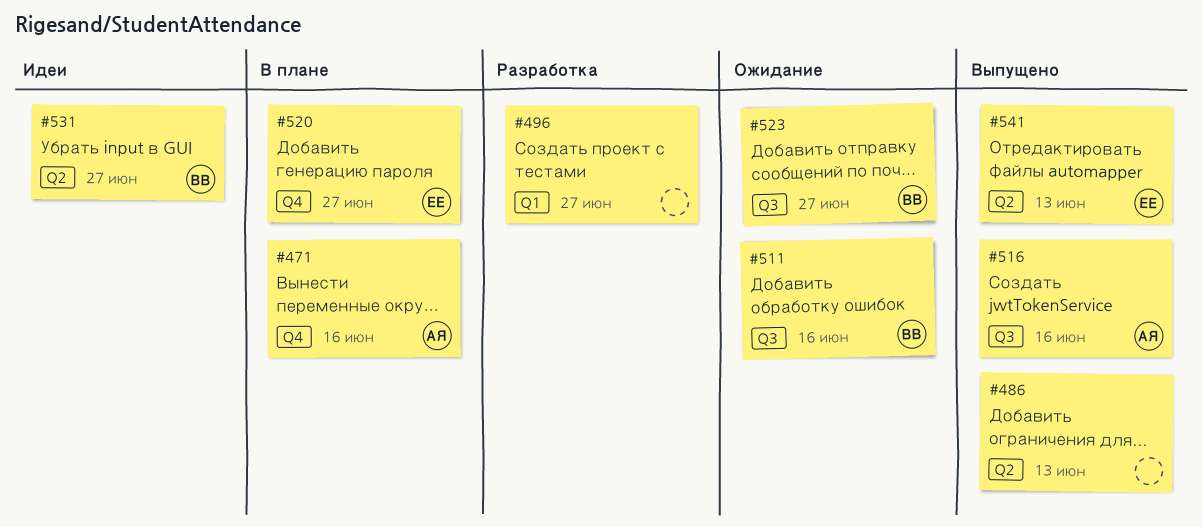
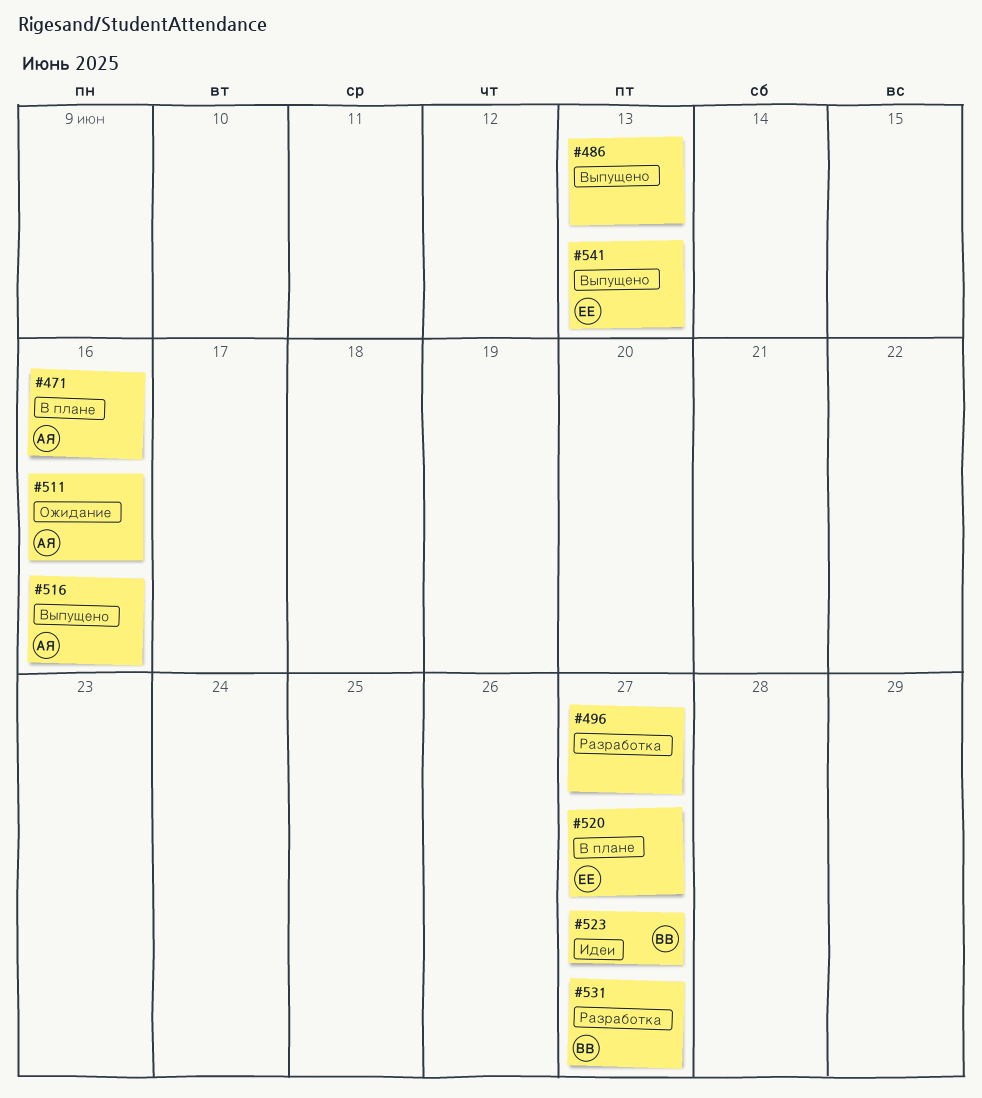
#511, owner: ВВ -> АЯ
#523, status: Ожидание -> Идеи
#531, status: Идеи -> Разработка

